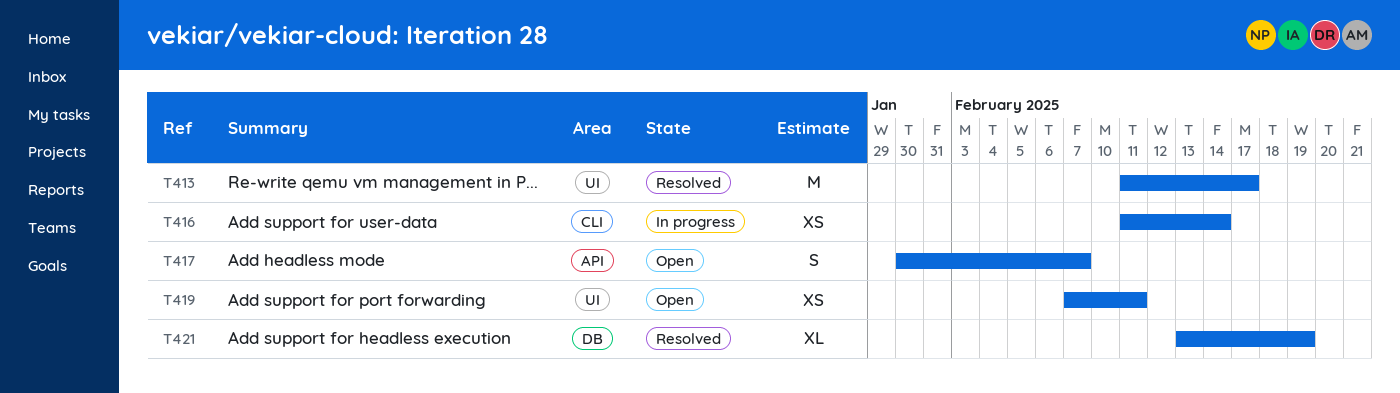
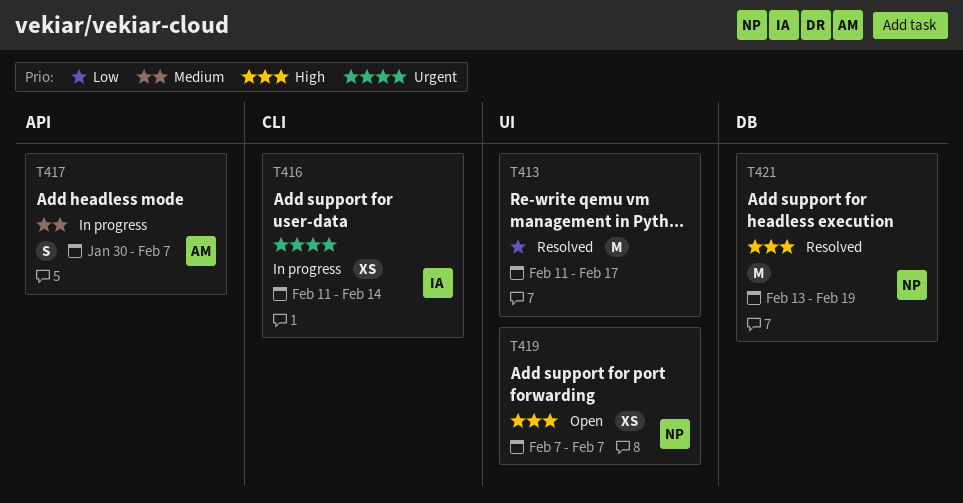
T417, status: Open -> In progress
T419, due: Feb 11 -> Feb 7
T421, estimate: XL -> M

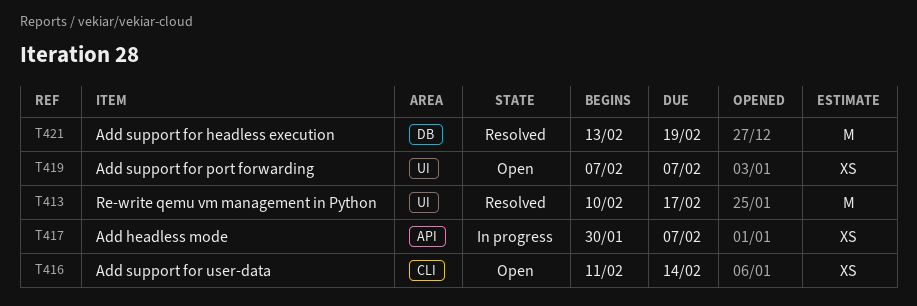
T413, start: Feb 11 -> Feb 10
T416, status: In progress -> Open
T417, estimate: S -> XS

